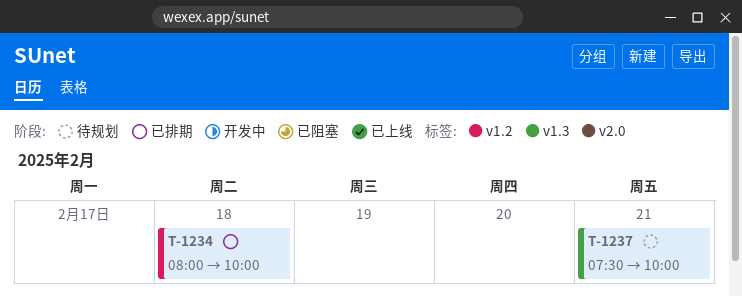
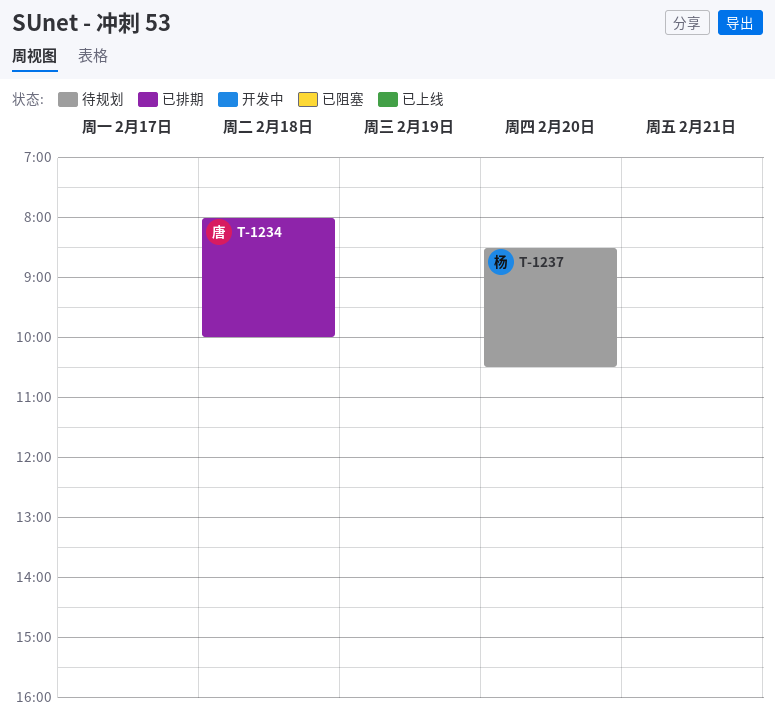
T-1237, day: Feb 21 -> Feb 20
T-1237, begins: 07:30 -> 08:30
T-1237, ends: 10:00 -> 10:30

